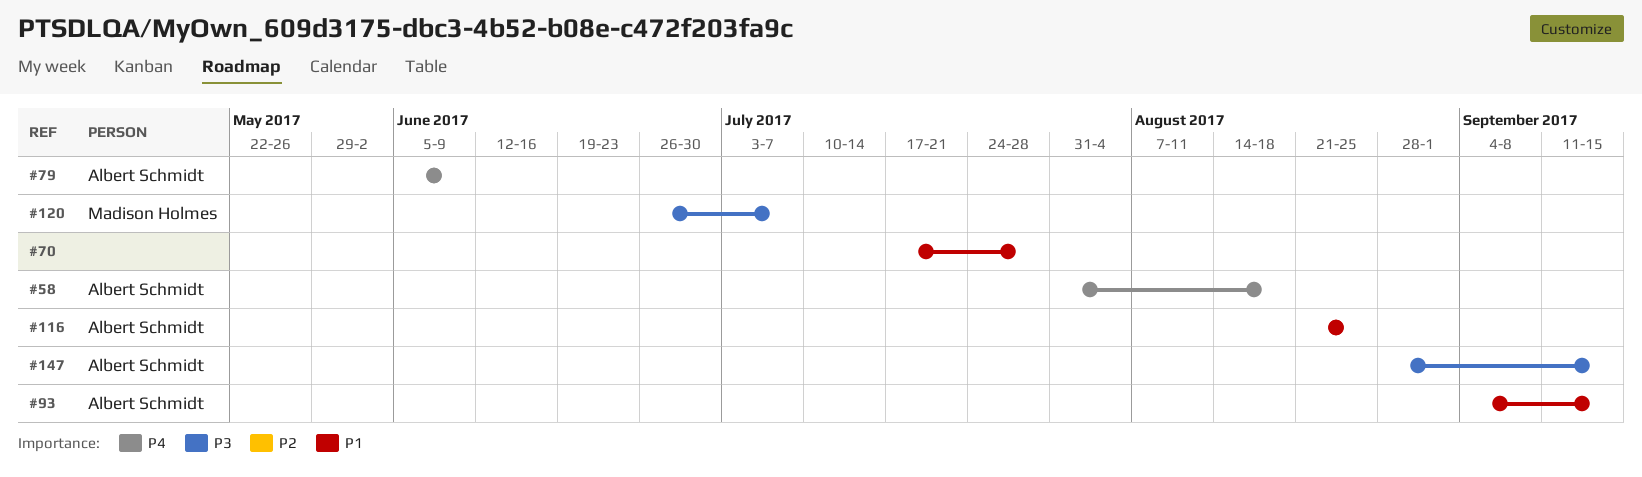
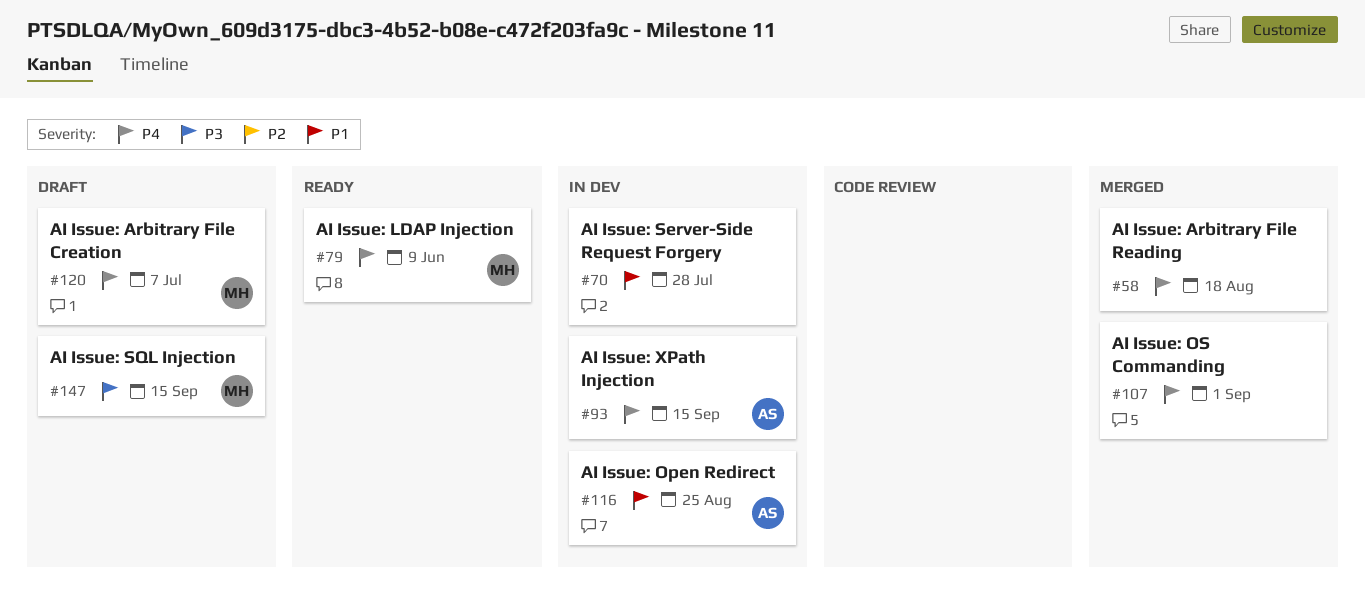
#58, owner: Albert Schmidt -> none
#79, owner: Albert Schmidt -> Madison Holmes
#93, priority: P1 -> P4
#107: none -> present
#120, priority: P3 -> P4
#147, owner: Albert Schmidt -> Madison Holmes

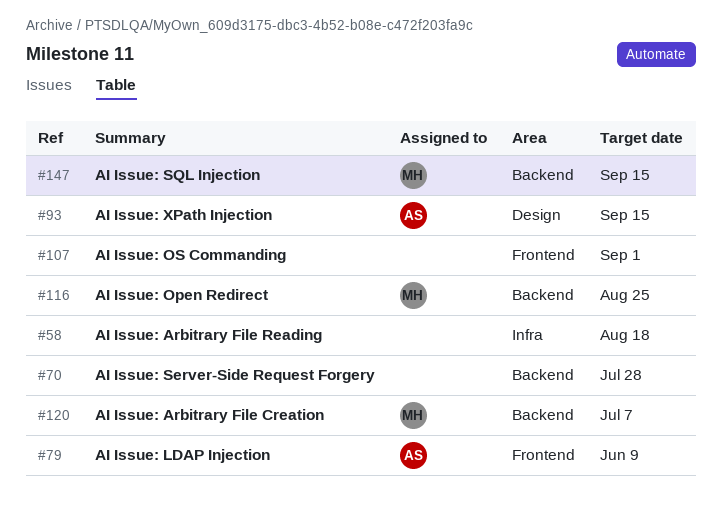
#79, owner: MH -> AS
#116, owner: AS -> MH

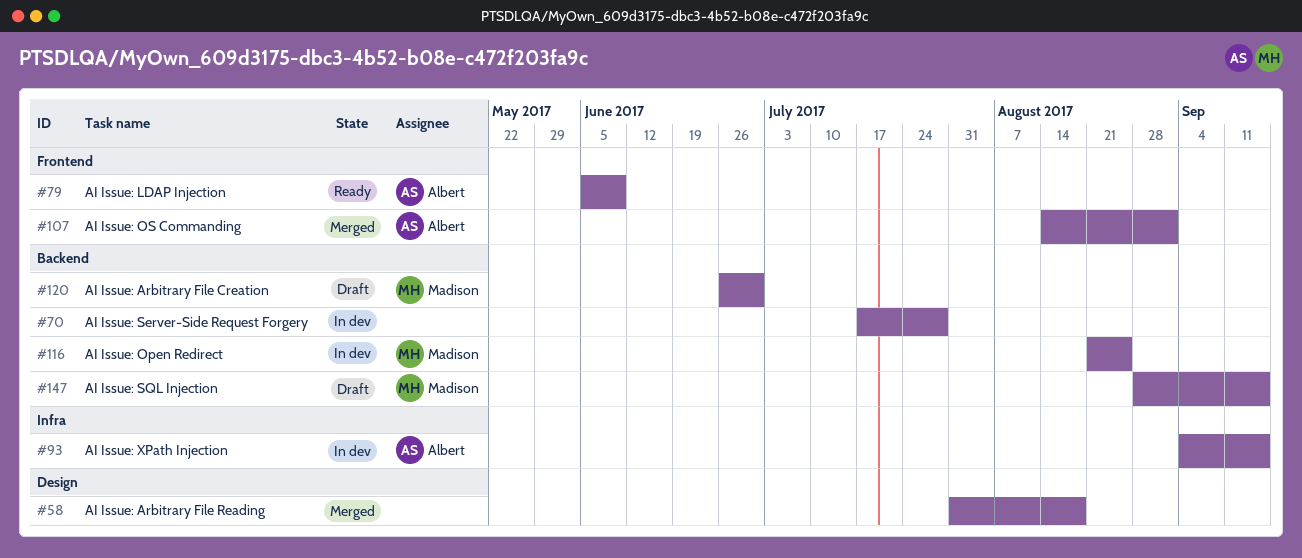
#58, label: Infra -> Design
#93, label: Design -> Infra
#107, owner: none -> Albert
#120, due: Jul 7 -> Jun 30

